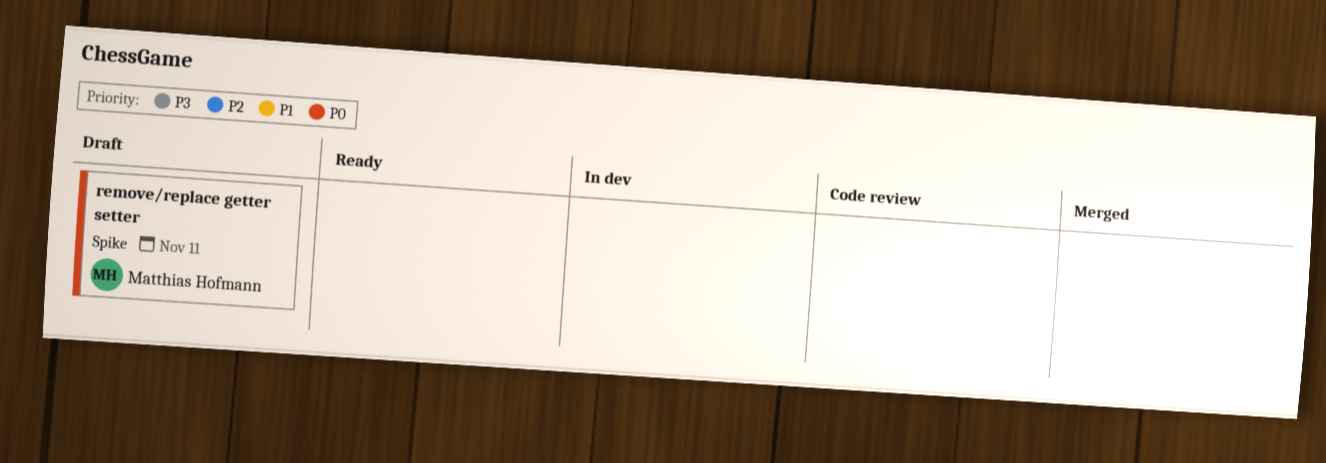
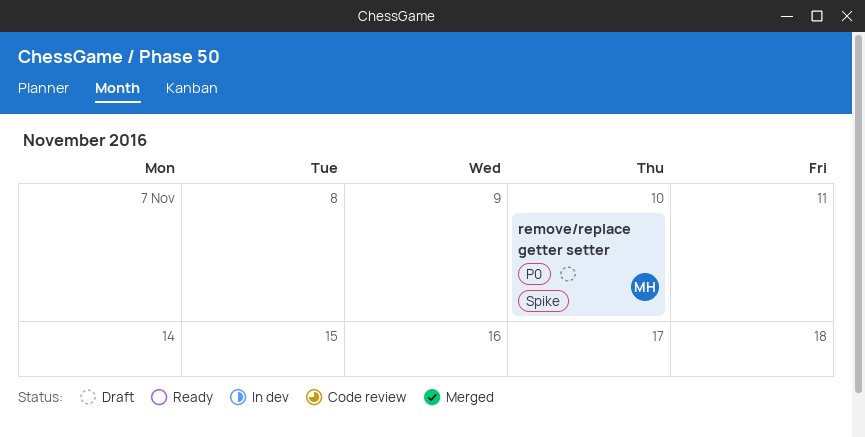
remove/replace getter setter, due: Nov 11 -> Nov 10

